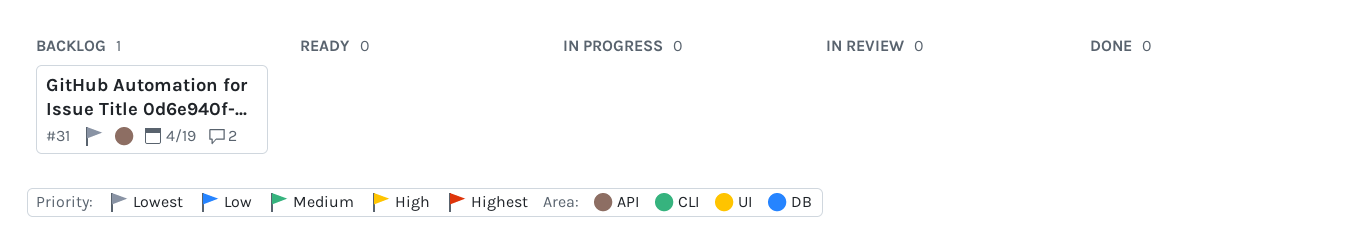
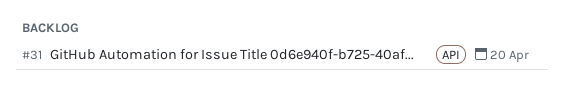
#31, due: Apr 19 -> Apr 20

